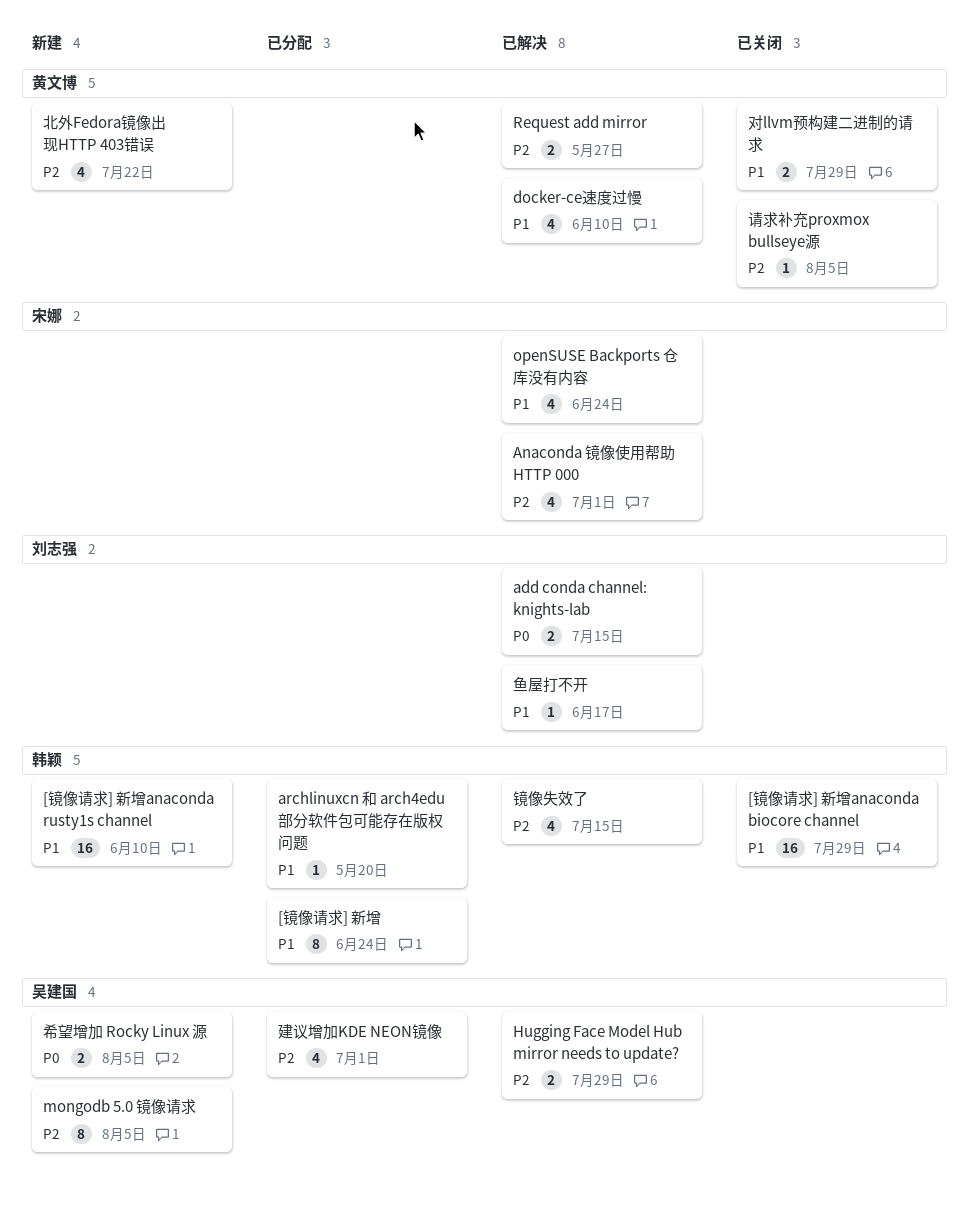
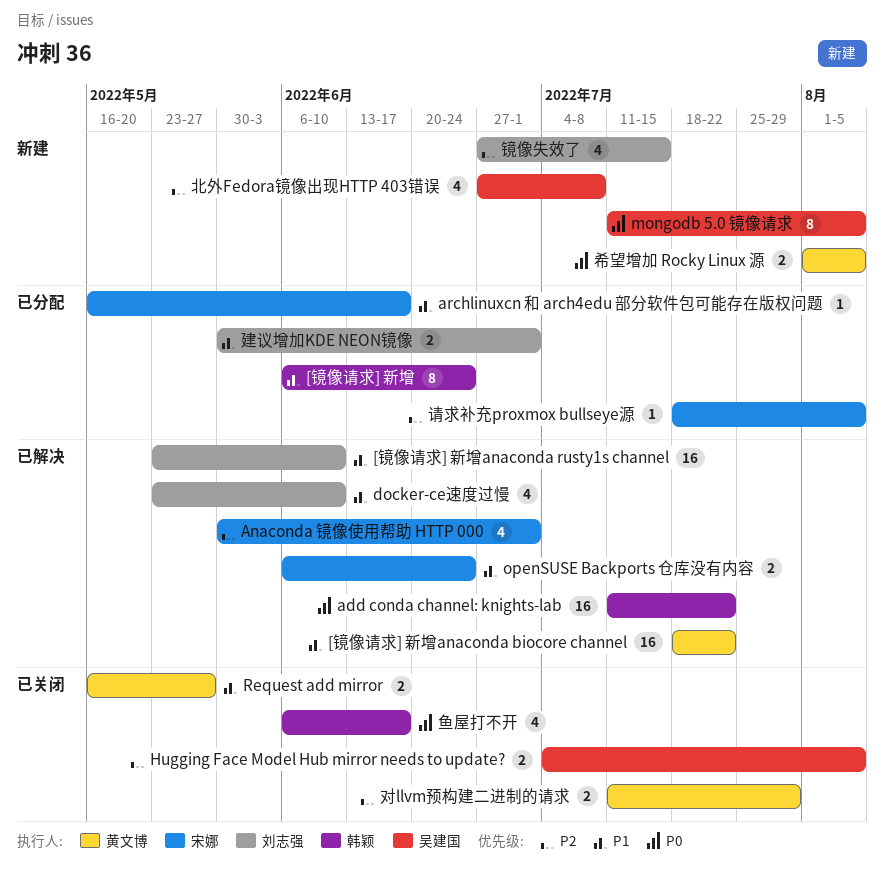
[镜像请求] 新增anaconda biocore channel, status: 已关闭 -> 已解决
[镜像请求] 新增anaconda biocore channel, owner: 韩颖 -> 黄文博
[镜像请求] 新增anaconda biocore channel, due: Jul 29 -> Jul 22
[镜像请求] 新增anaconda rusty1s channel, status: 新建 -> 已解决
[镜像请求] 新增anaconda rusty1s channel, owner: 韩颖 -> 刘志强
add conda channel: knights-lab, owner: 刘志强 -> 韩颖
add conda channel: knights-lab, estimate: 2 -> 16
add conda channel: knights-lab, due: Jul 15 -> Jul 22
archlinuxcn 和 arch4edu 部分软件包可能存在版权问题, owner: 韩颖 -> 宋娜
archlinuxcn 和 arch4edu 部分软件包可能存在版权问题, due: May 20 -> Jun 17
docker-ce速度过慢, owner: 黄文博 -> 刘志强
Hugging Face Model Hub mirror needs to update?, status: 已解决 -> 已关闭
Hugging Face Model Hub mirror needs to update?, due: Jul 29 -> Aug 5
mongodb 5.0 镜像请求, priority: P2 -> P0
openSUSE Backports 仓库没有内容, estimate: 4 -> 2
Request add mirror, status: 已解决 -> 已关闭
Request add mirror, priority: P2 -> P1
北外Fedora镜像出现HTTP 403错误, owner: 黄文博 -> 吴建国
北外Fedora镜像出现HTTP 403错误, due: Jul 22 -> Jul 8
对llvm预构建二进制的请求, priority: P1 -> P2
希望增加 Rocky Linux 源, owner: 吴建国 -> 黄文博
建议增加KDE NEON镜像, owner: 吴建国 -> 刘志强
建议增加KDE NEON镜像, priority: P2 -> P1
建议增加KDE NEON镜像, estimate: 4 -> 2
请求补充proxmox bullseye源, status: 已关闭 -> 已分配
请求补充proxmox bullseye源, owner: 黄文博 -> 宋娜
镜像失效了, status: 已解决 -> 新建
镜像失效了, owner: 韩颖 -> 刘志强
鱼屋打不开, status: 已解决 -> 已关闭
鱼屋打不开, owner: 刘志强 -> 韩颖
鱼屋打不开, priority: P1 -> P0
鱼屋打不开, estimate: 1 -> 4

